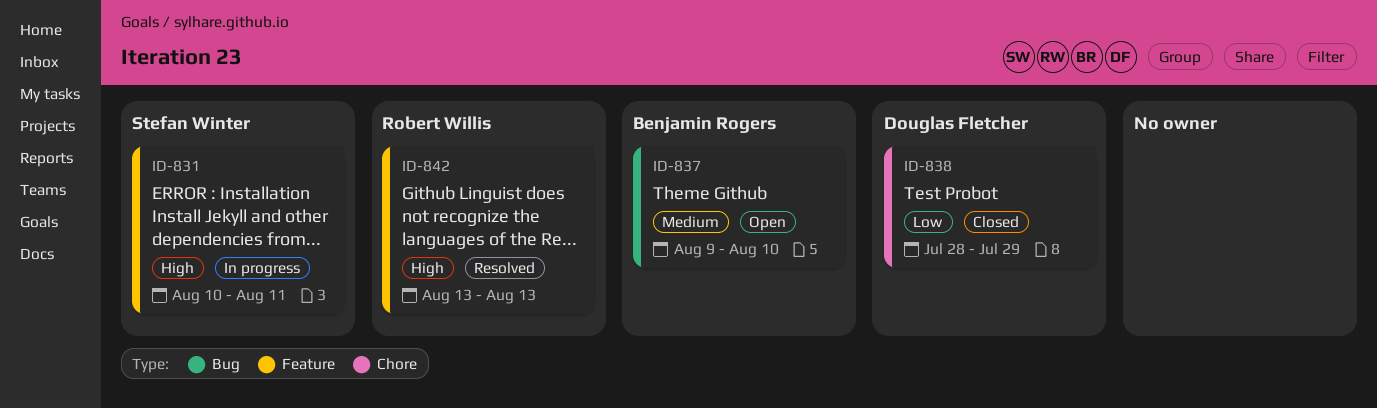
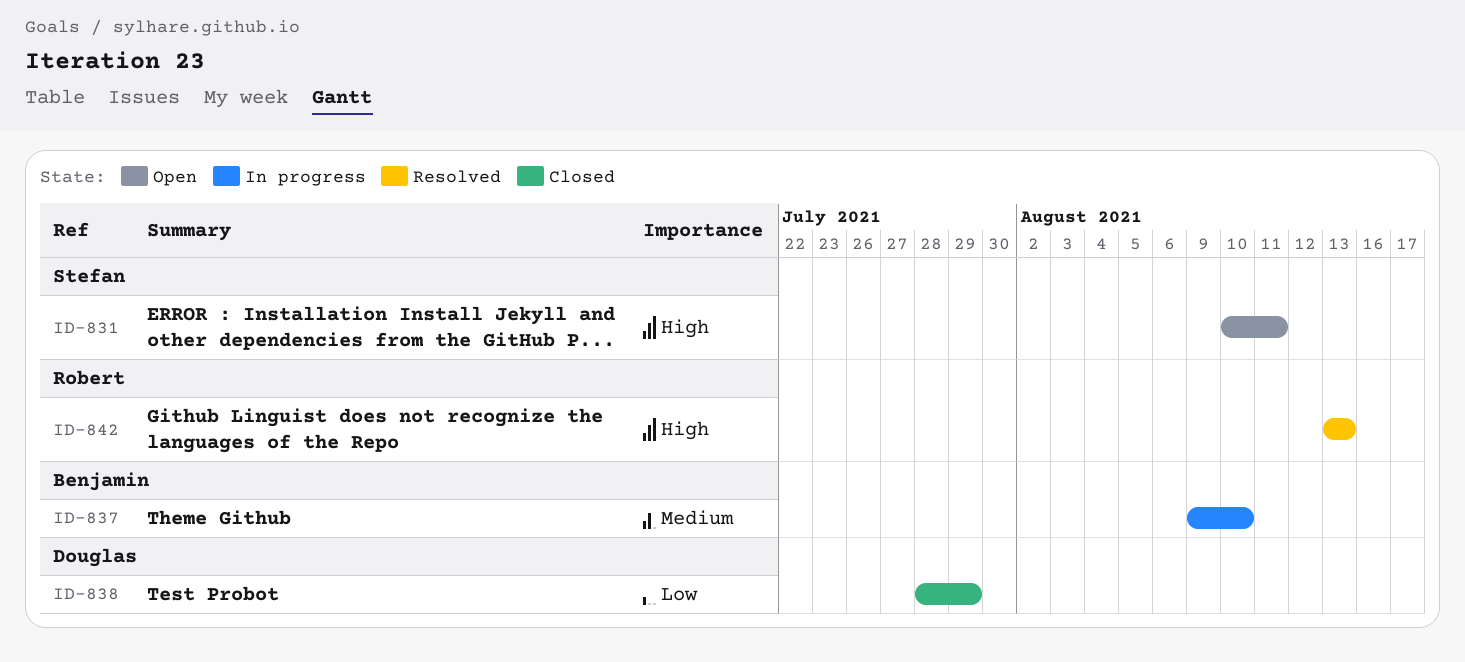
ID-831, status: In progress -> Open
ID-837, status: Open -> In progress

